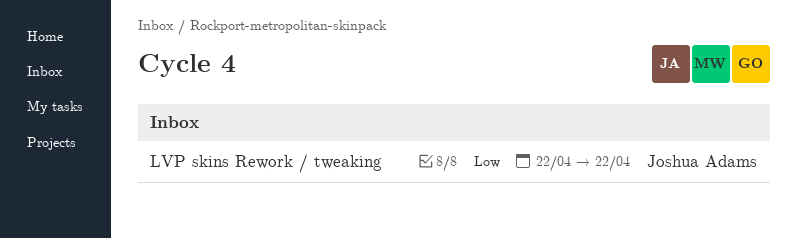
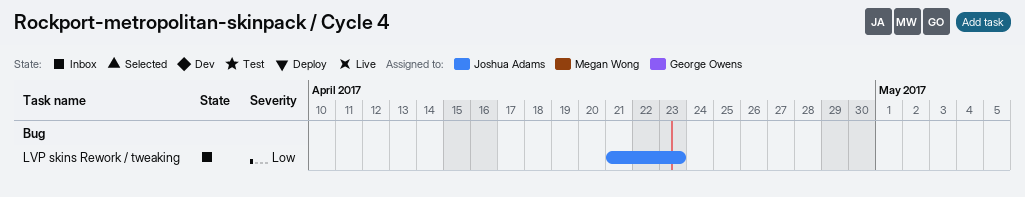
LVP skins Rework / tweaking, start: Apr 22 -> Apr 21
LVP skins Rework / tweaking, due: Apr 22 -> Apr 23

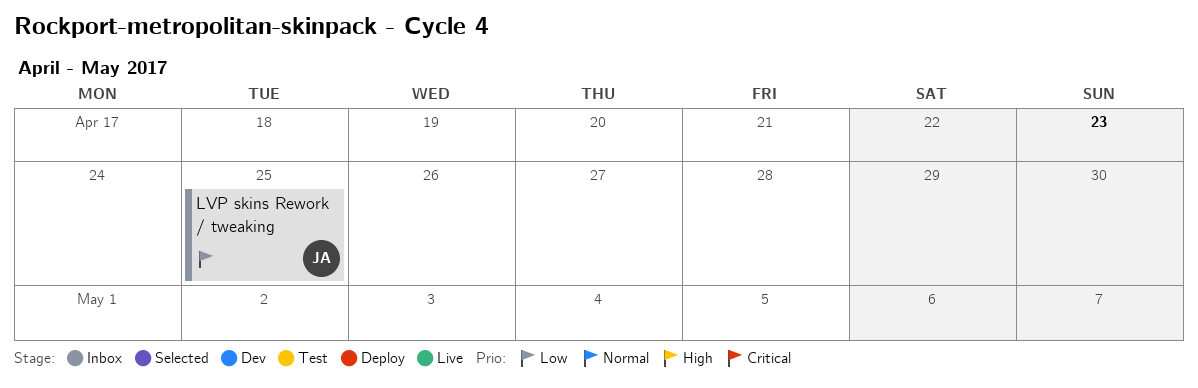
LVP skins Rework / tweaking, due: Apr 23 -> Apr 25

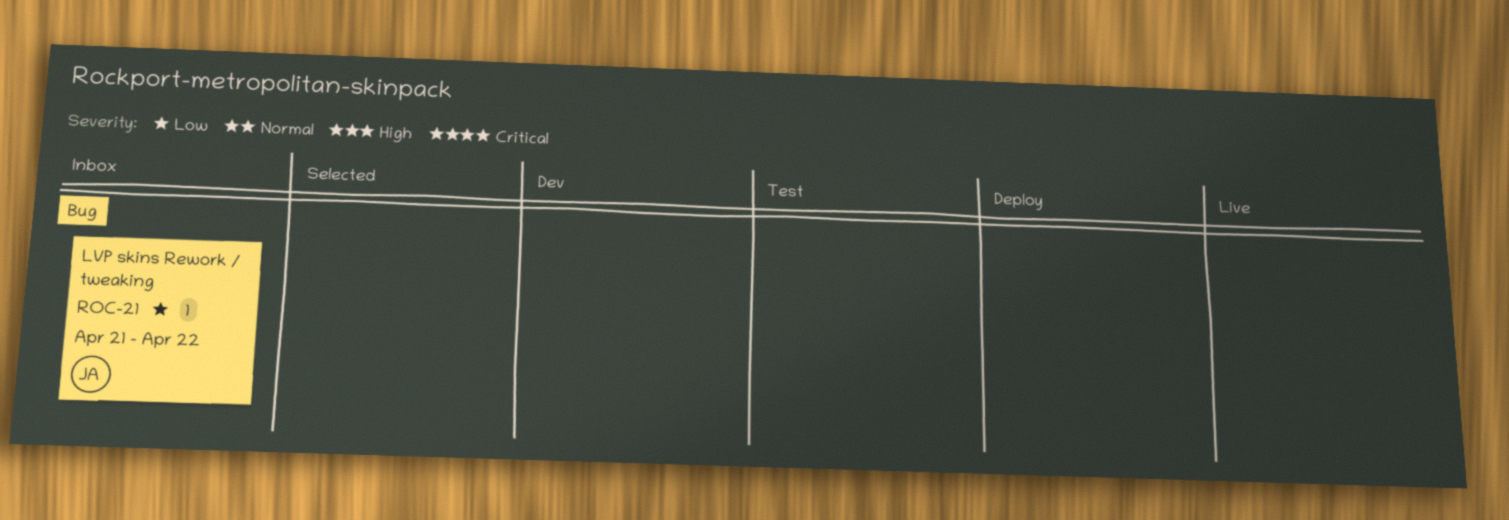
LVP skins Rework / tweaking, due: Apr 25 -> Apr 22

